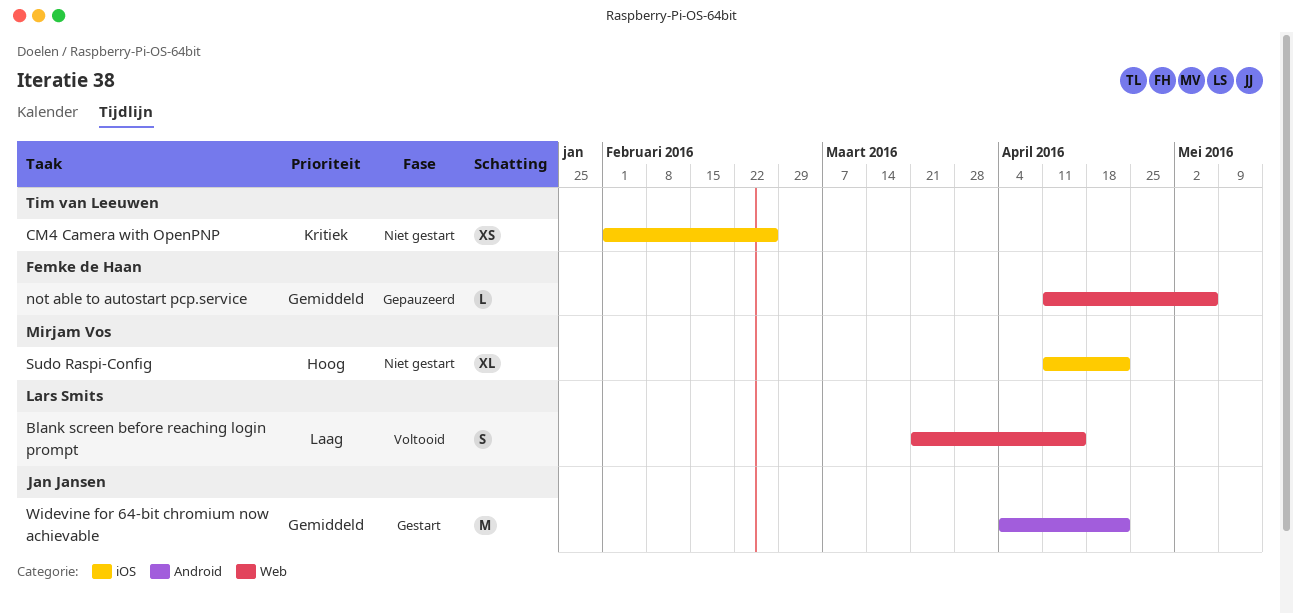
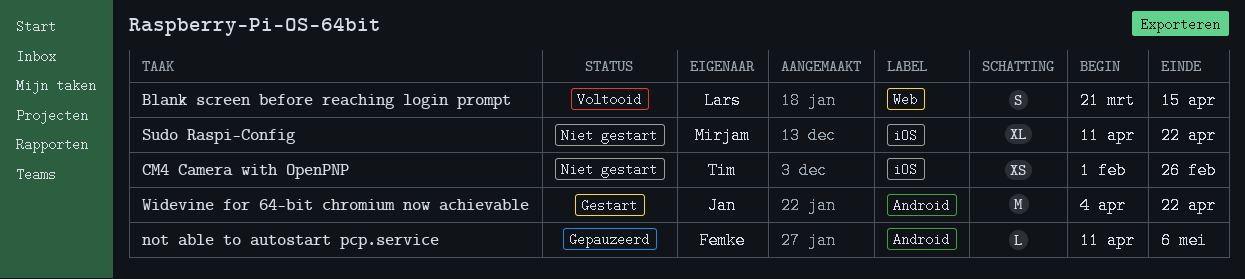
not able to autostart pcp.service, label: Web -> Android

